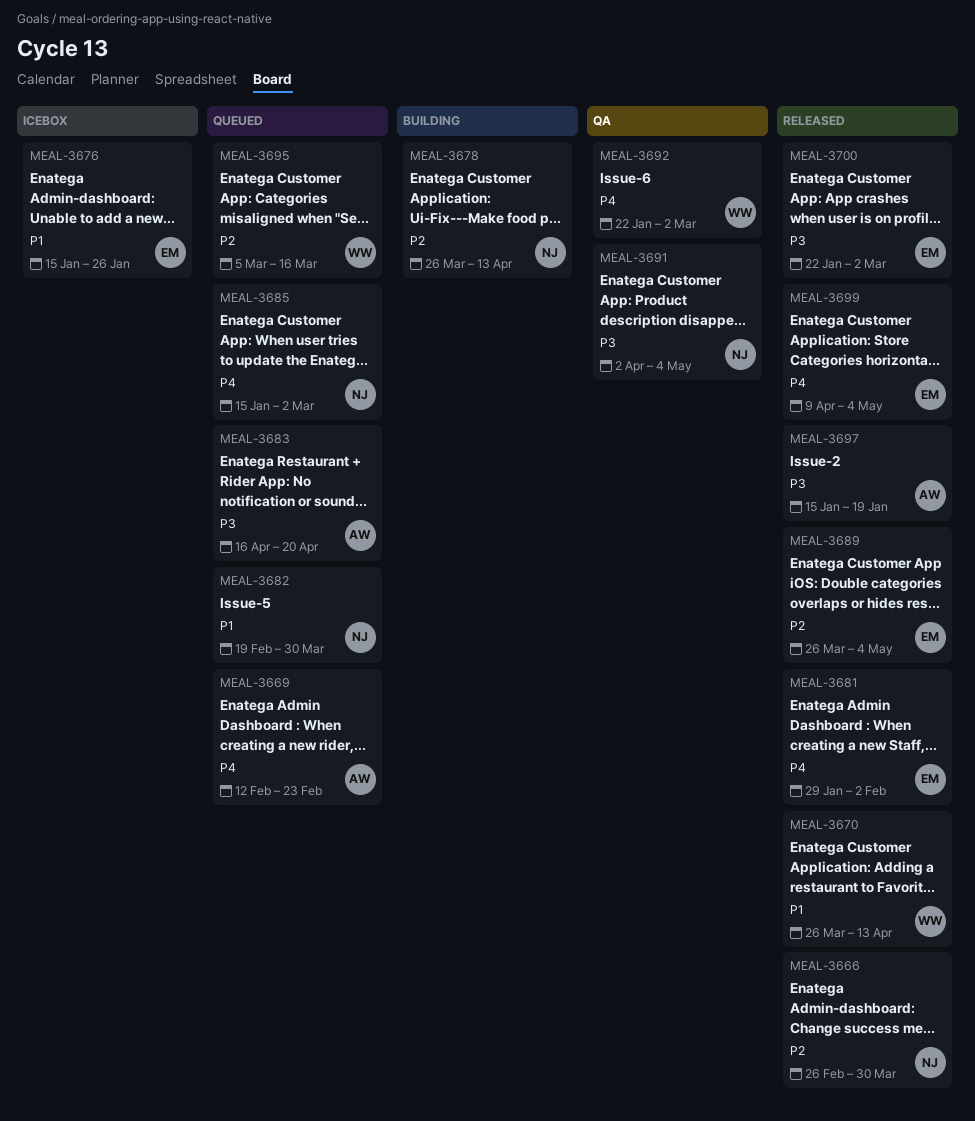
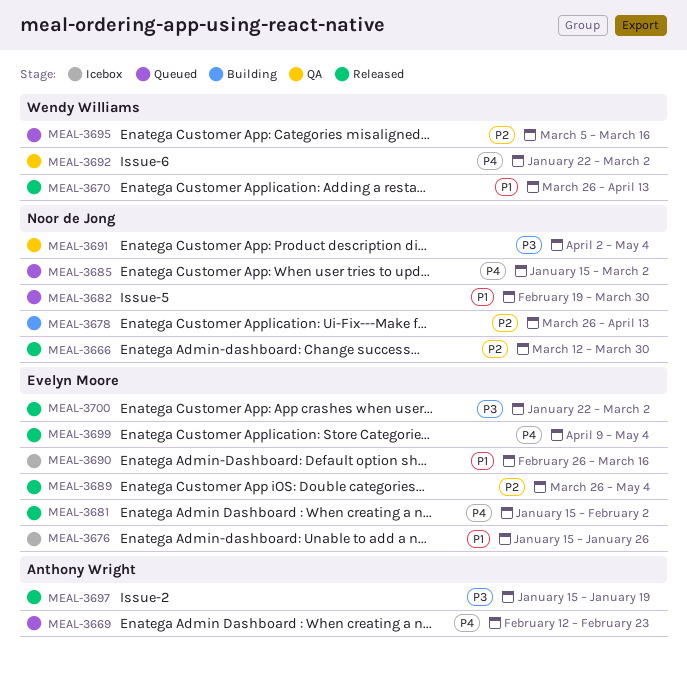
MEAL-3666, start: Feb 26 -> Mar 12
MEAL-3681, start: Jan 29 -> Jan 15
MEAL-3683: present -> none
MEAL-3690: none -> present

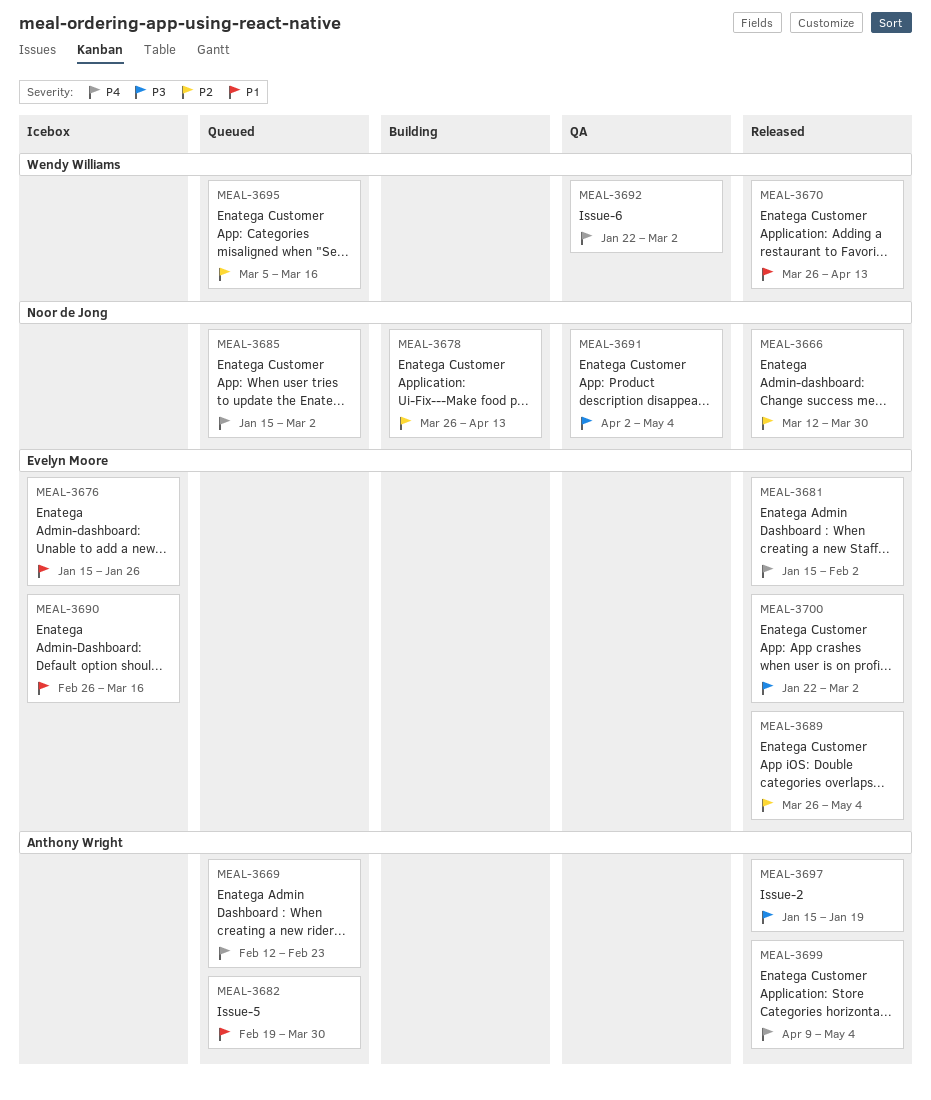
MEAL-3682, owner: Noor de Jong -> Anthony Wright
MEAL-3699, owner: Evelyn Moore -> Anthony Wright

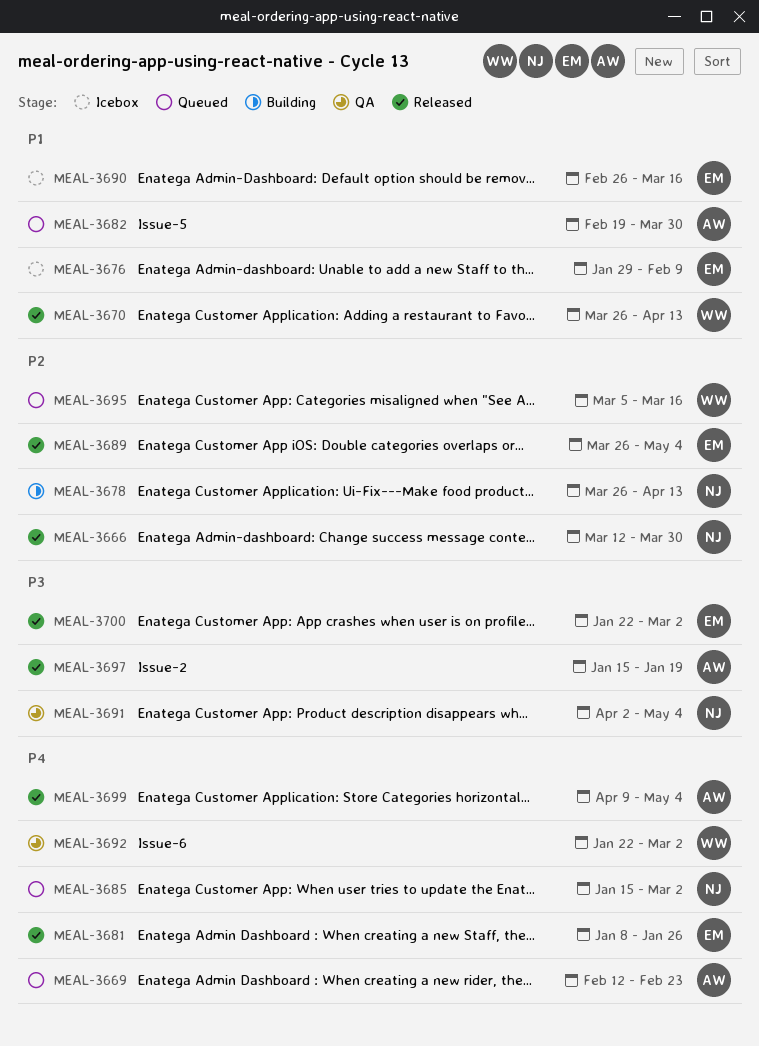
MEAL-3676, start: Jan 15 -> Jan 29
MEAL-3676, due: Jan 26 -> Feb 9
MEAL-3681, start: Jan 15 -> Jan 8
MEAL-3681, due: Feb 2 -> Jan 26

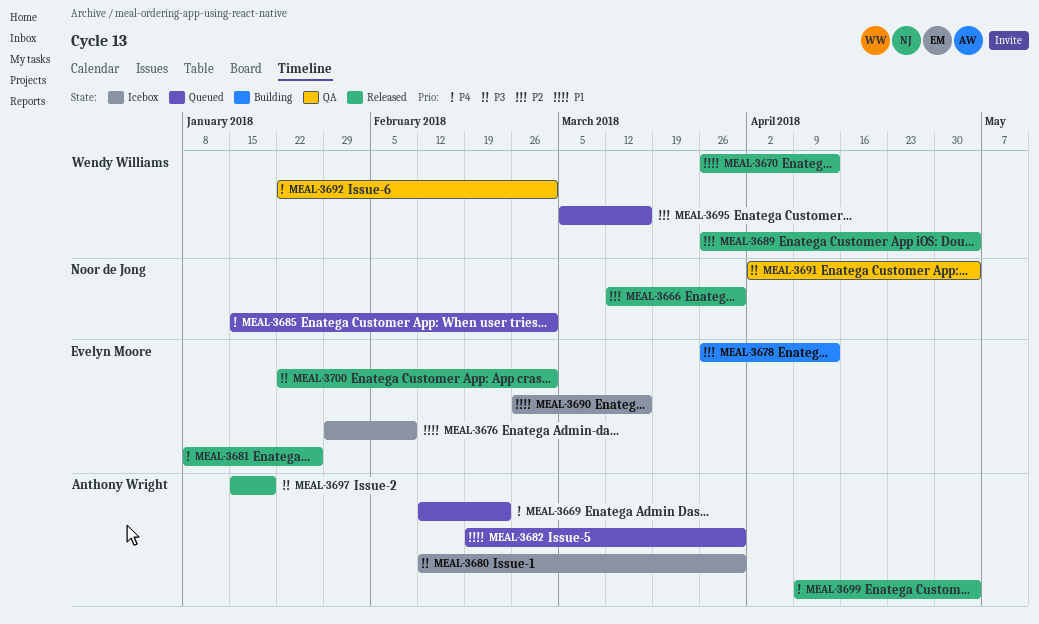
MEAL-3678, owner: Noor de Jong -> Evelyn Moore
MEAL-3680: none -> present
MEAL-3689, owner: Evelyn Moore -> Wendy Williams

